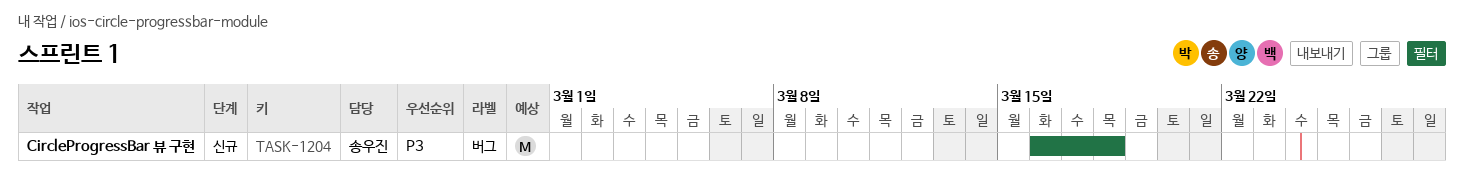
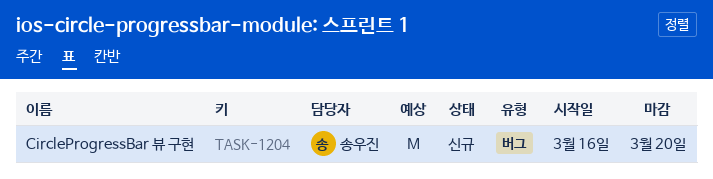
TASK-1204, due: Mar 18 -> Mar 20

